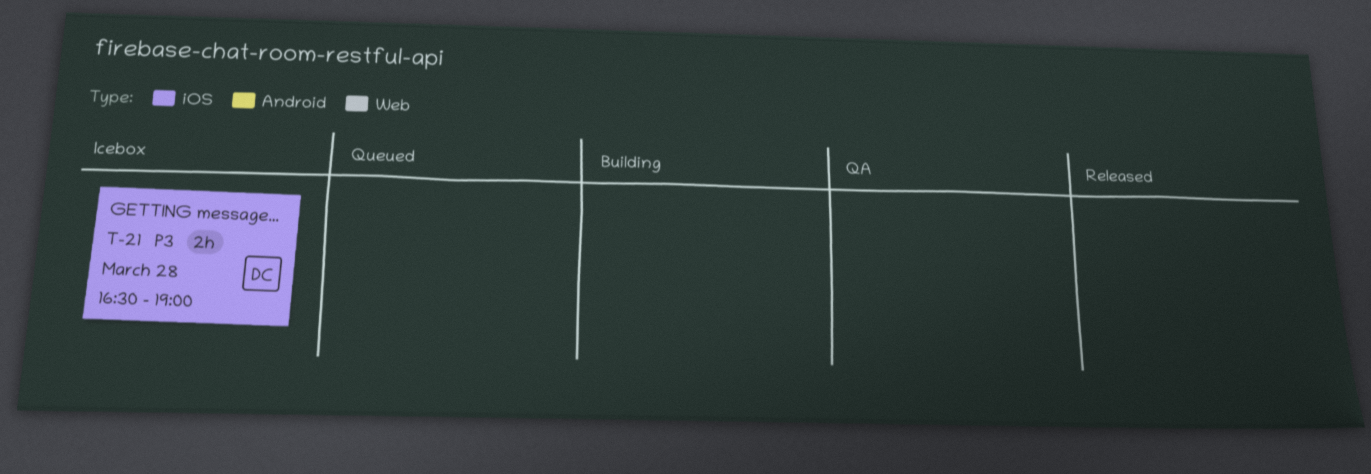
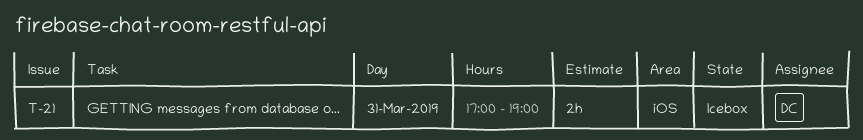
T-21, day: Mar 28 -> Mar 31
T-21, begins: 16:30 -> 17:00

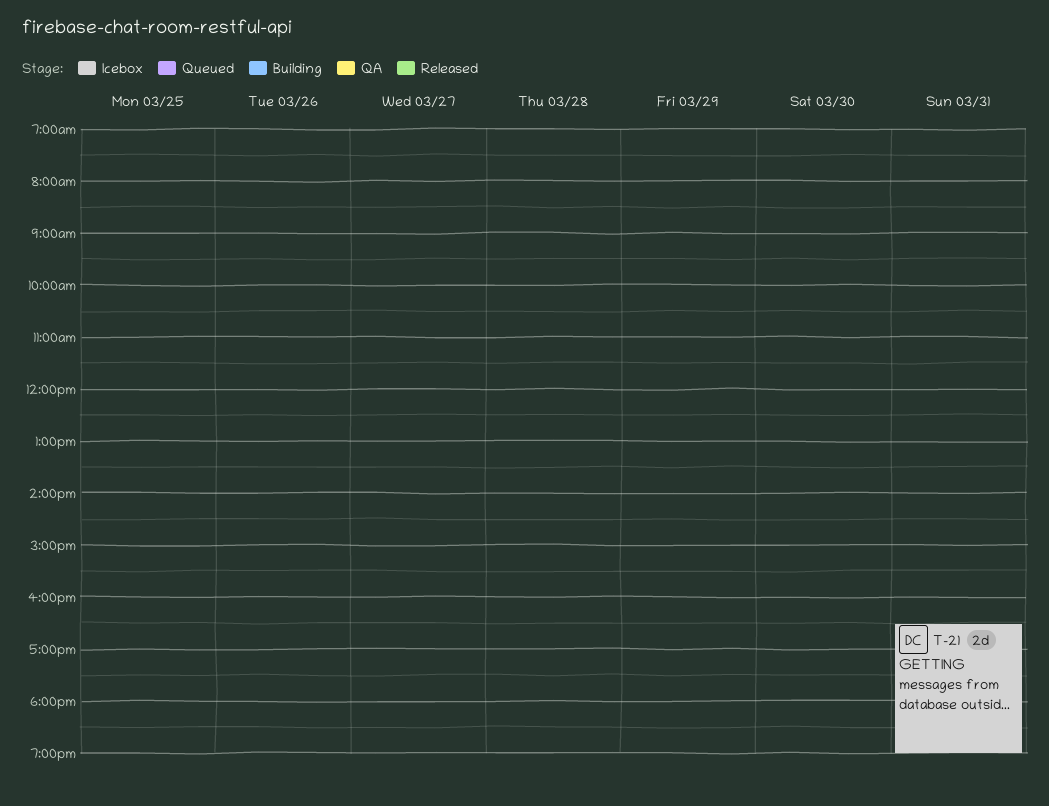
T-21, estimate: 2h -> 2d
T-21, begins: 17:00 -> 16:30

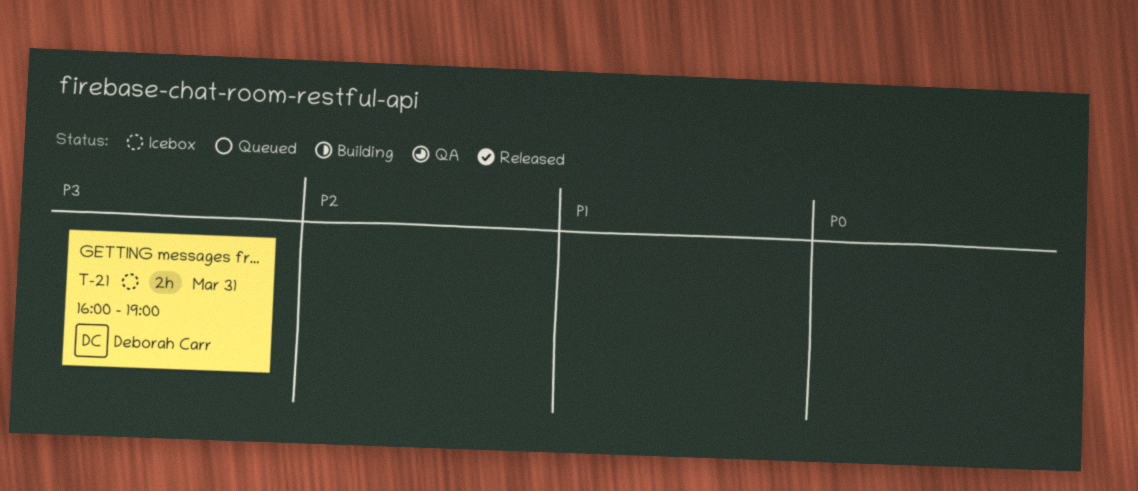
T-21, estimate: 2d -> 2h
T-21, begins: 16:30 -> 16:00

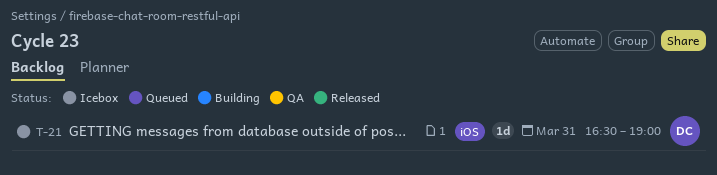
T-21, estimate: 2h -> 1d
T-21, begins: 16:00 -> 16:30

